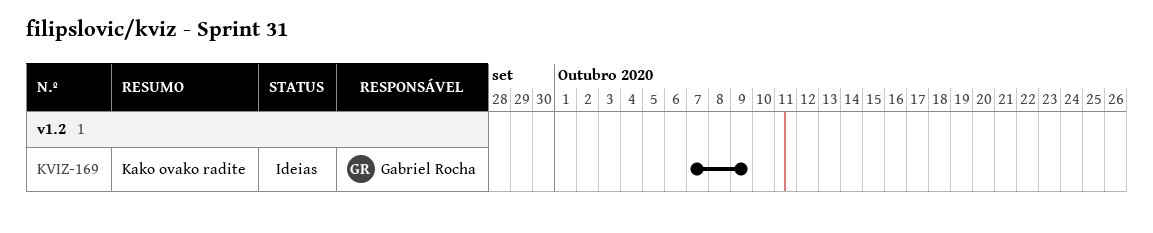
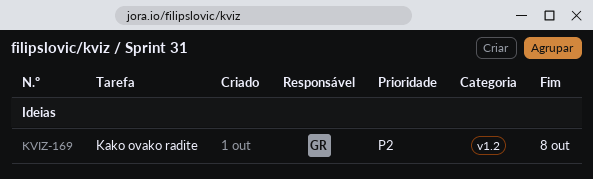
KVIZ-169, due: Oct 9 -> Oct 8

